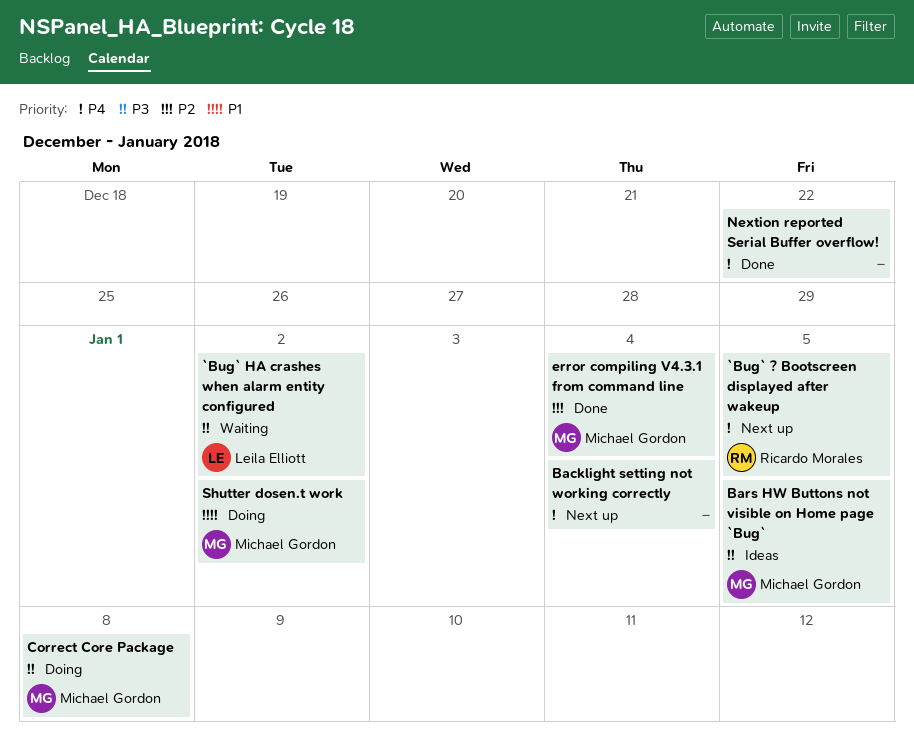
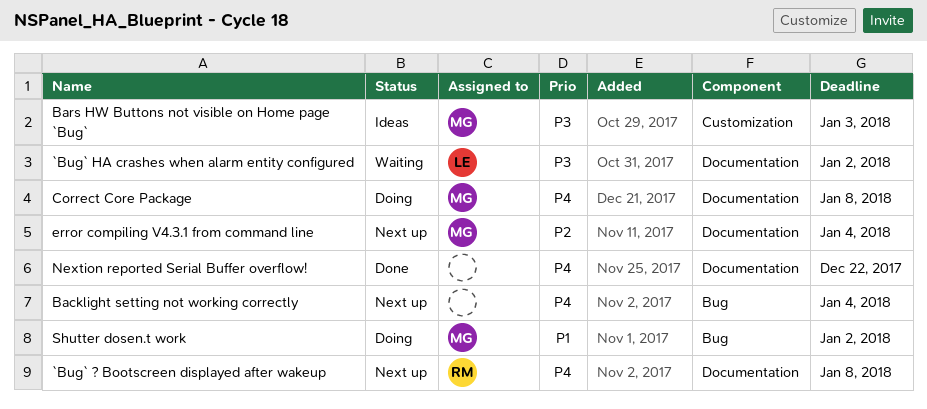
`Bug` ? Bootscreen displayed after wakeup, due: Jan 5 -> Jan 8
Bars HW Buttons not visible on Home page `Bug`, due: Jan 5 -> Jan 3
Correct Core Package, priority: P3 -> P4
error compiling V4.3.1 from command line, status: Done -> Next up

